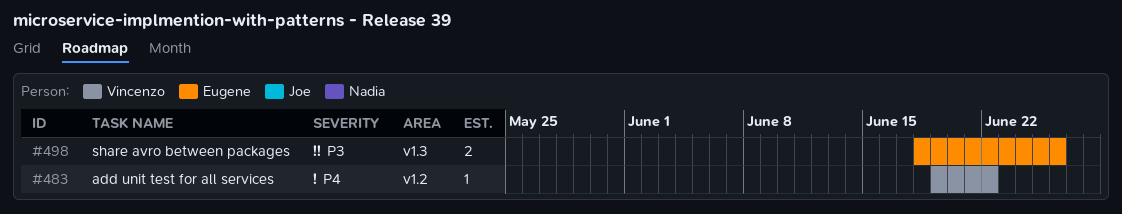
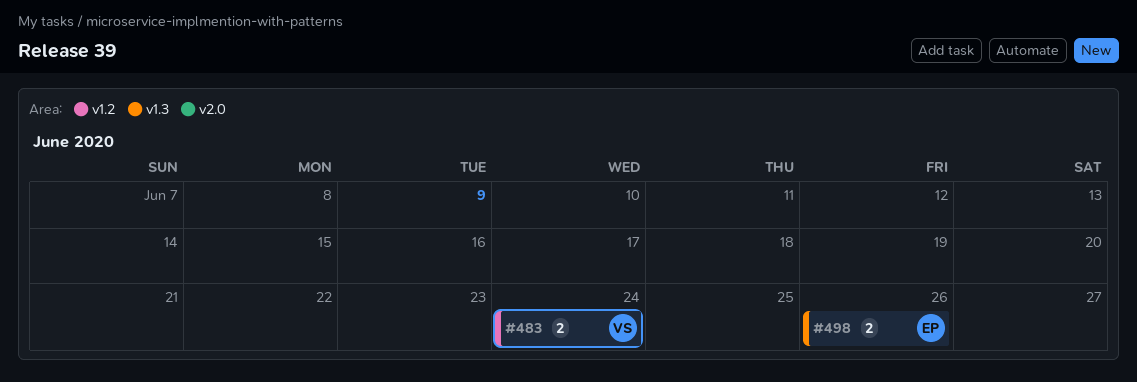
#483, estimate: 1 -> 2
#483, due: Jun 22 -> Jun 24

